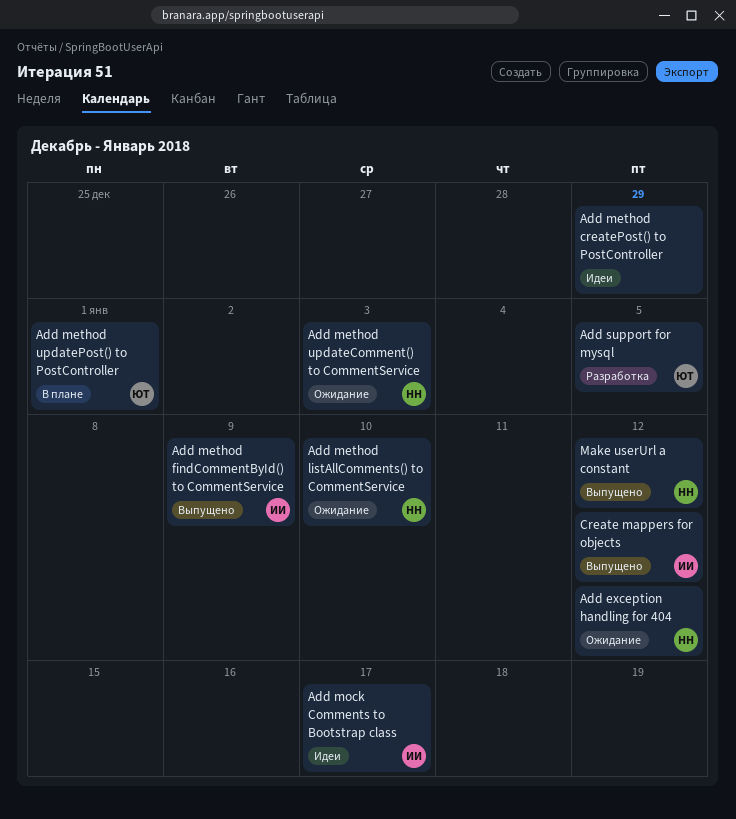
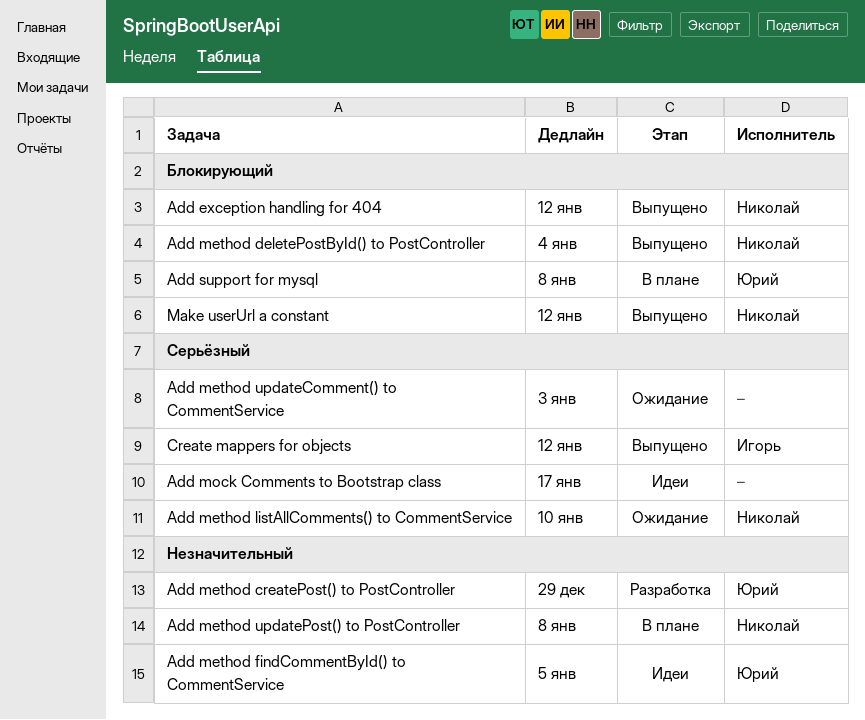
Add exception handling for 404, status: Ожидание -> Выпущено
Add method createPost() to PostController, status: Идеи -> Разработка
Add method createPost() to PostController, owner: none -> Юрий
Add method deletePostById() to PostController: none -> present
Add method findCommentById() to CommentService, status: Выпущено -> Идеи
Add method findCommentById() to CommentService, owner: Игорь -> Юрий
Add method findCommentById() to CommentService, due: Jan 9 -> Jan 5
Add method updateComment() to CommentService, owner: Николай -> none
Add method updatePost() to PostController, owner: Юрий -> Николай
Add method updatePost() to PostController, due: Jan 1 -> Jan 8
Add mock Comments to Bootstrap class, owner: Игорь -> none
Add support for mysql, status: Разработка -> В плане
Add support for mysql, due: Jan 5 -> Jan 8

